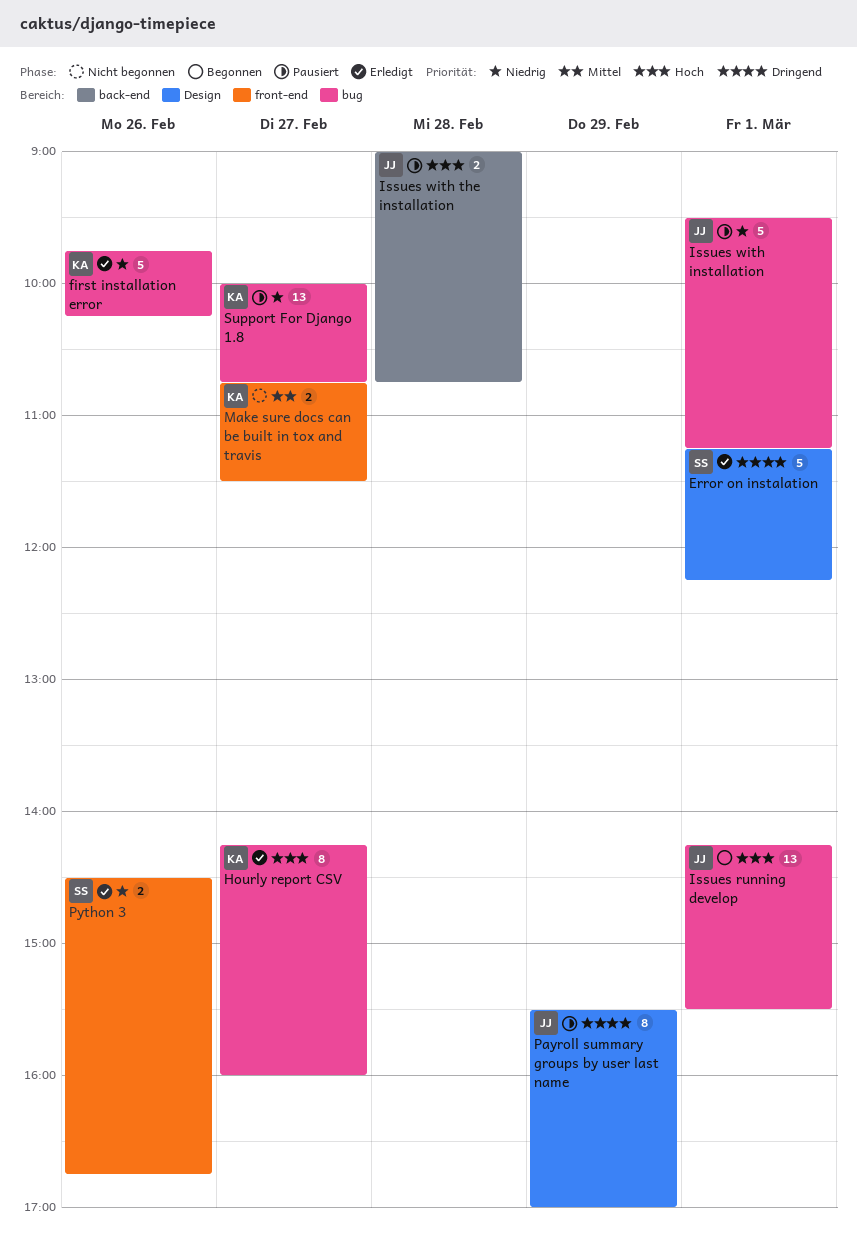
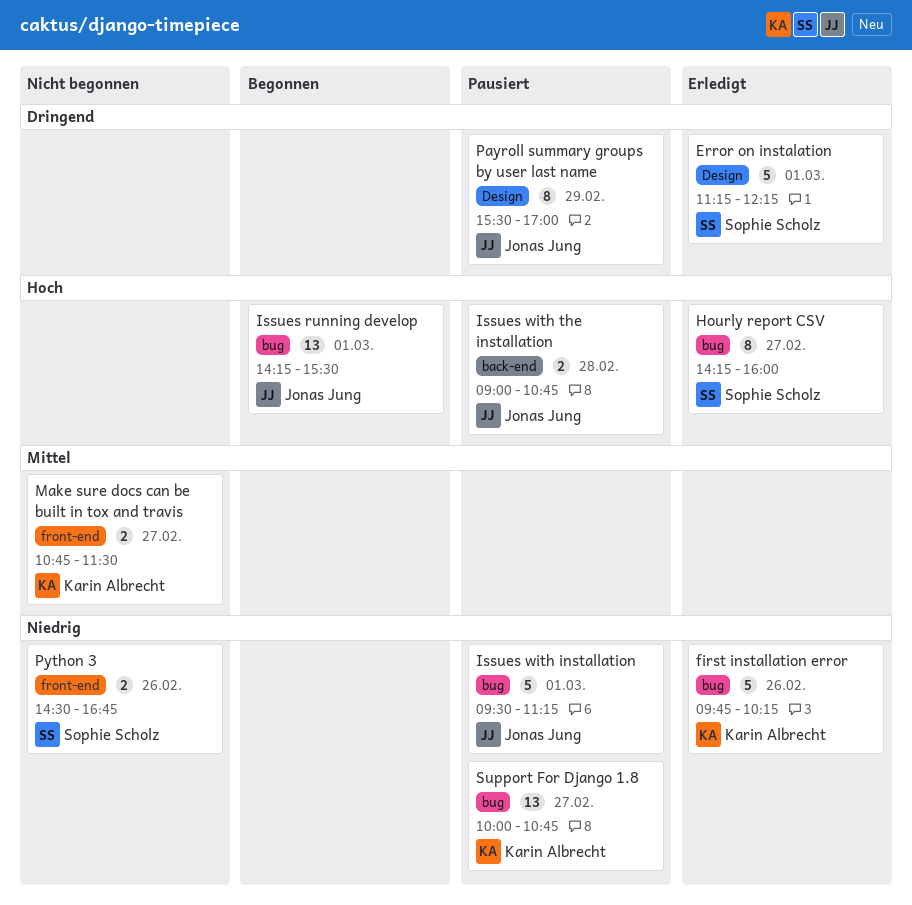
Hourly report CSV, owner: Karin Albrecht -> Sophie Scholz
Python 3, status: Erledigt -> Nicht begonnen

